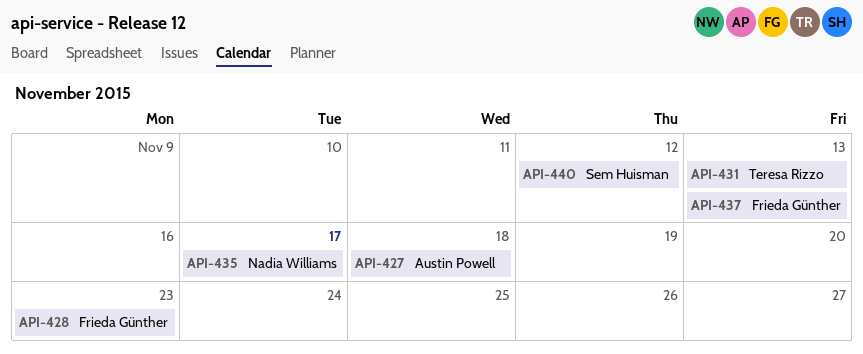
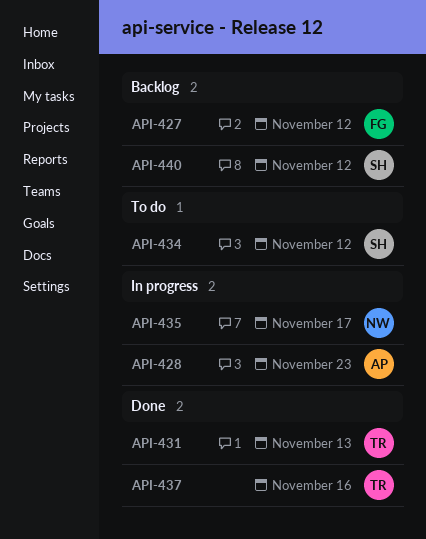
API-427, owner: Austin Powell -> Frieda Günther
API-427, due: Nov 18 -> Nov 12
API-428, owner: Frieda Günther -> Austin Powell
API-434: none -> present
API-437, owner: Frieda Günther -> Teresa Rizzo
API-437, due: Nov 13 -> Nov 16

